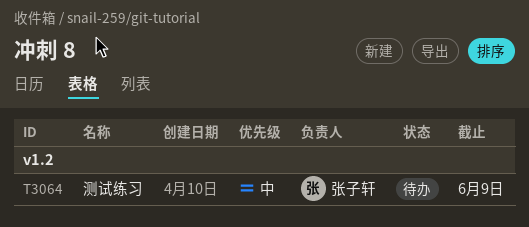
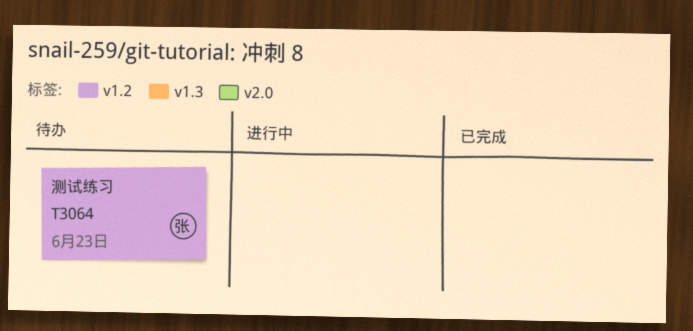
T3064, due: Jun 9 -> Jun 23

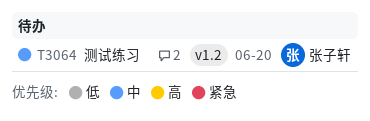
T3064, due: Jun 23 -> Jun 20

